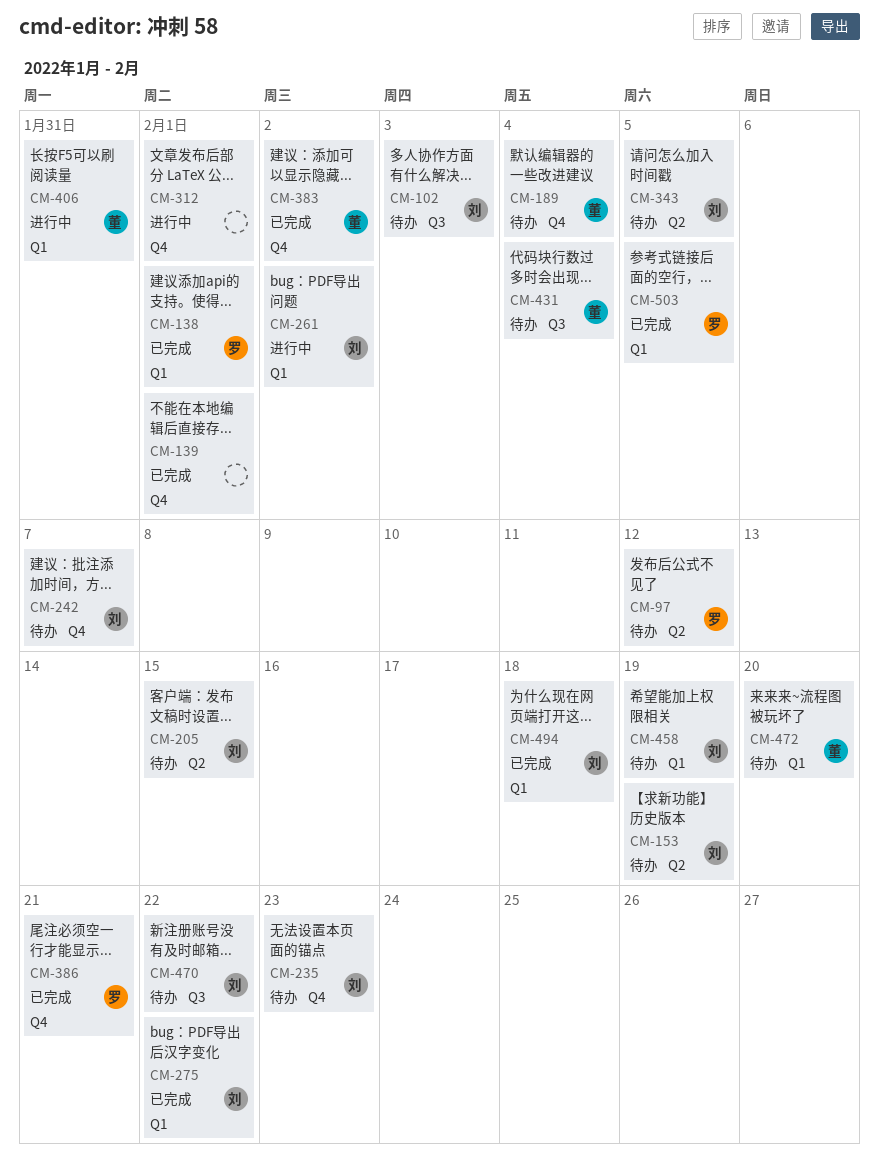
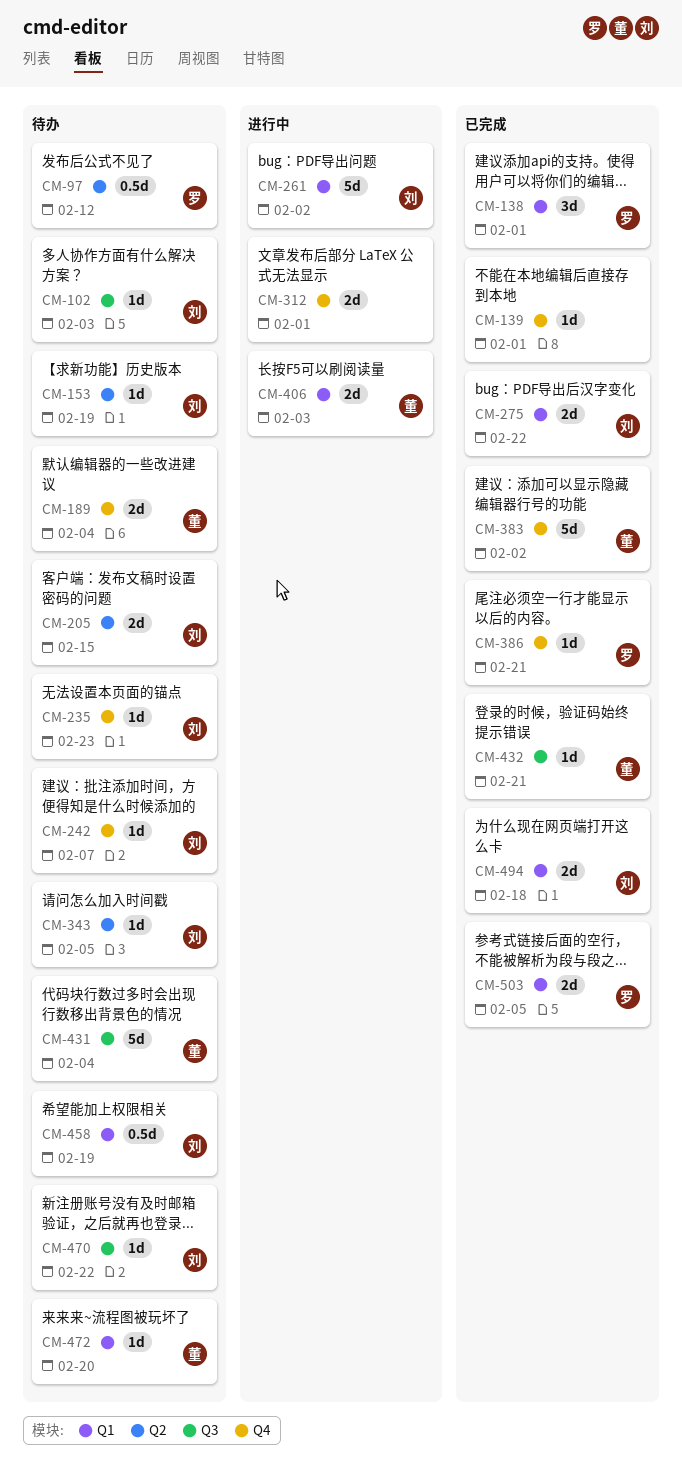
CM-406, due: Jan 31 -> Feb 3
CM-432: none -> present

